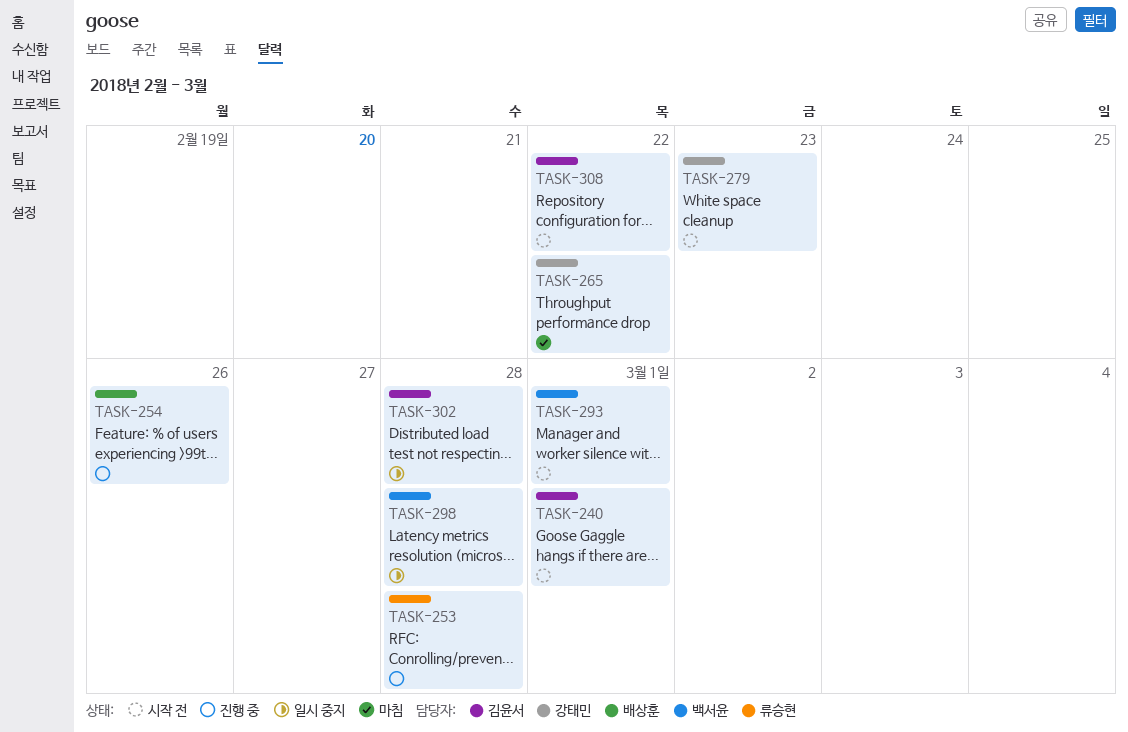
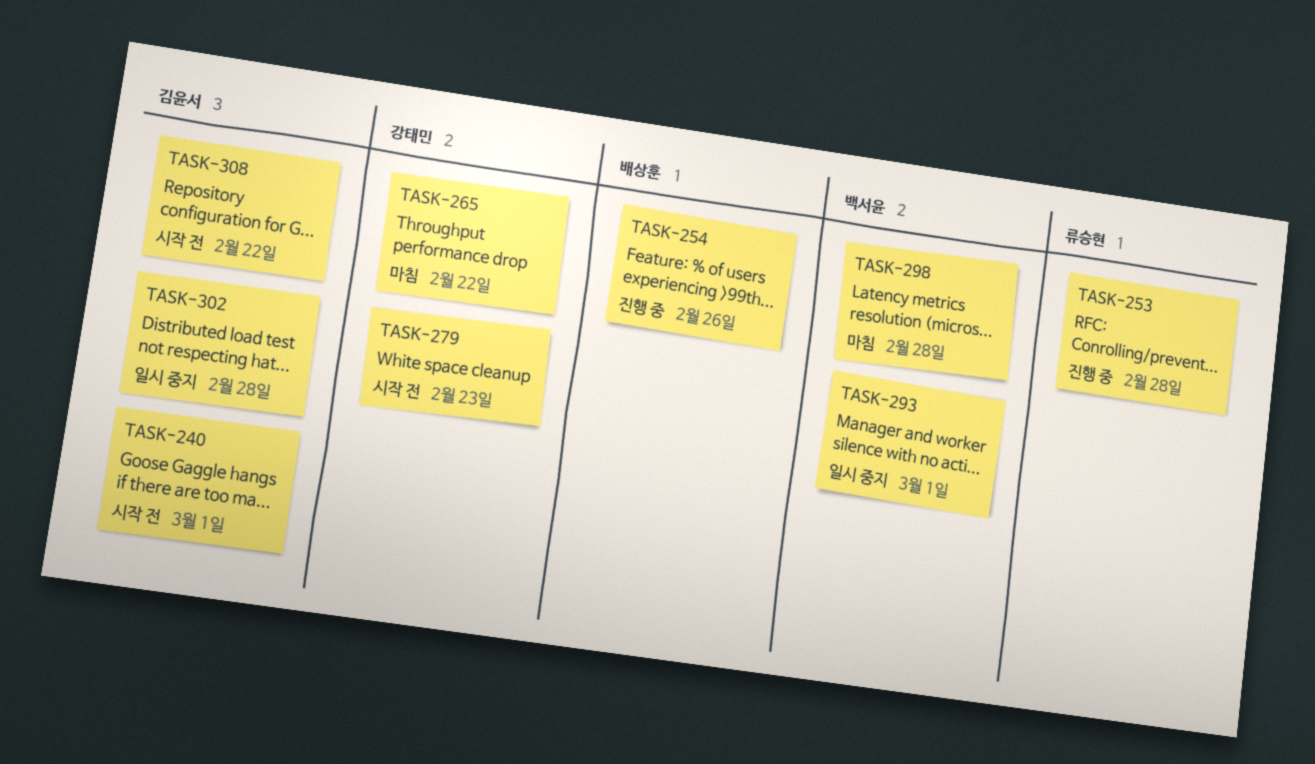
TASK-293, status: 시작 전 -> 일시 중지
TASK-298, status: 일시 중지 -> 마침

